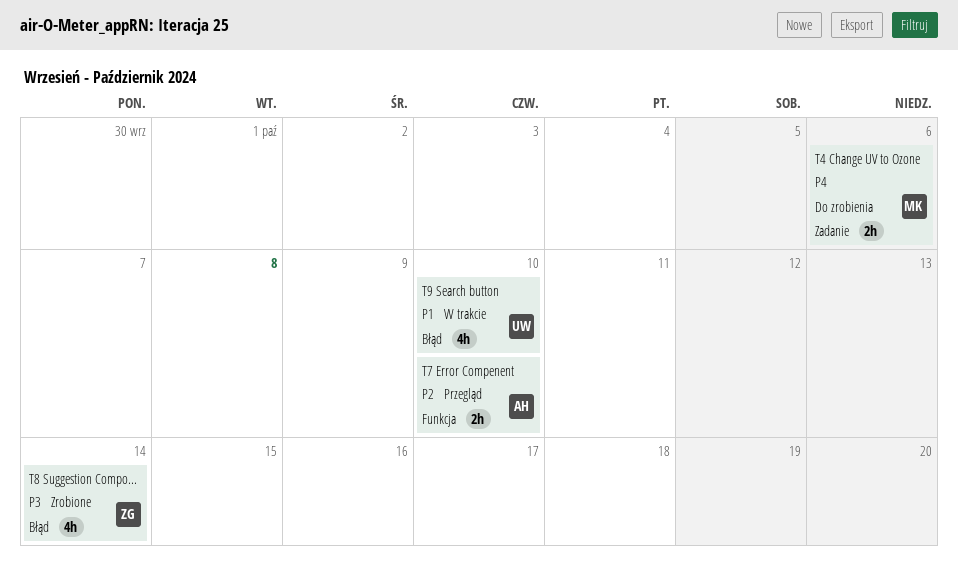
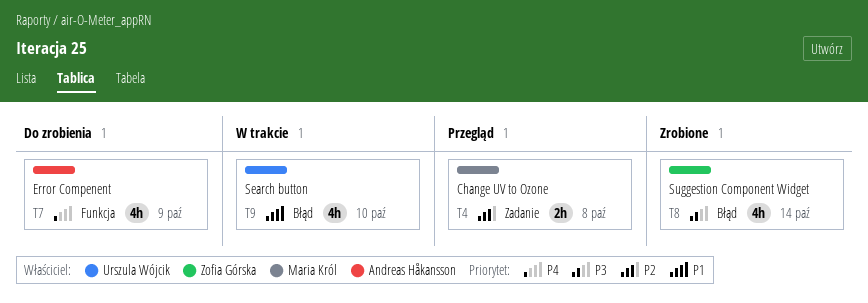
T4, status: Do zrobienia -> Przegląd
T4, priority: P4 -> P2
T4, due: Oct 6 -> Oct 8
T7, status: Przegląd -> Do zrobienia
T7, priority: P2 -> P4
T7, estimate: 2h -> 4h
T7, due: Oct 10 -> Oct 9

